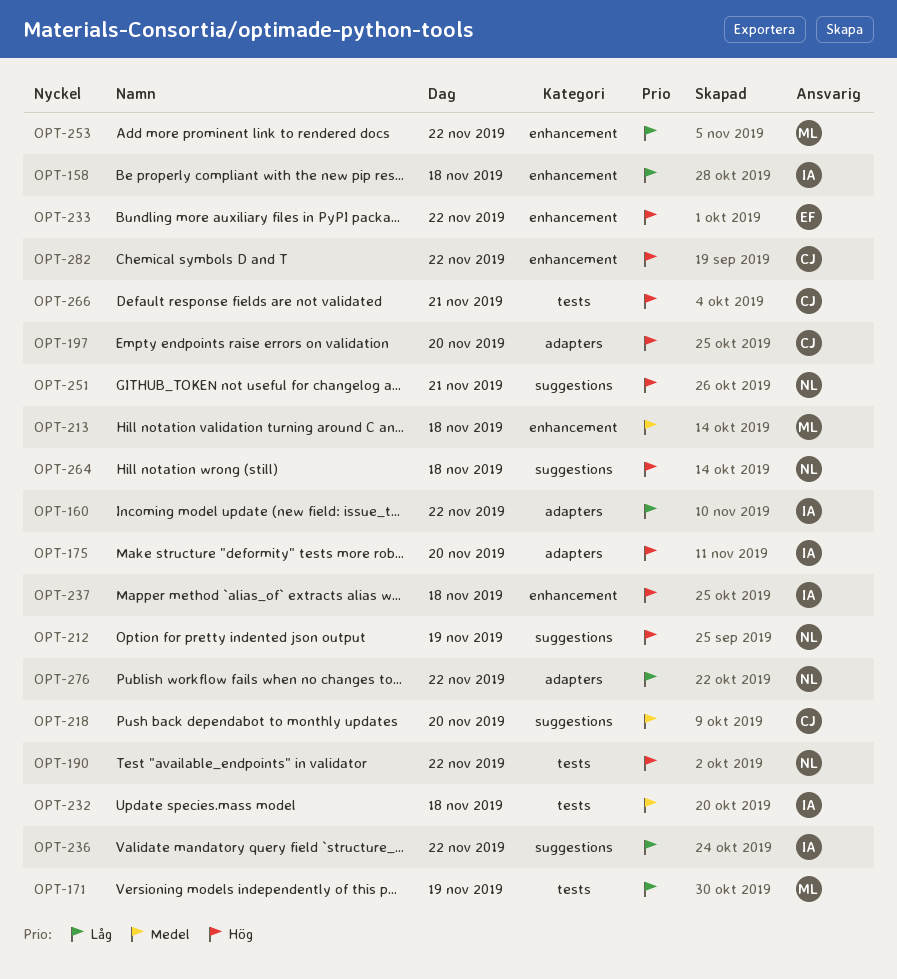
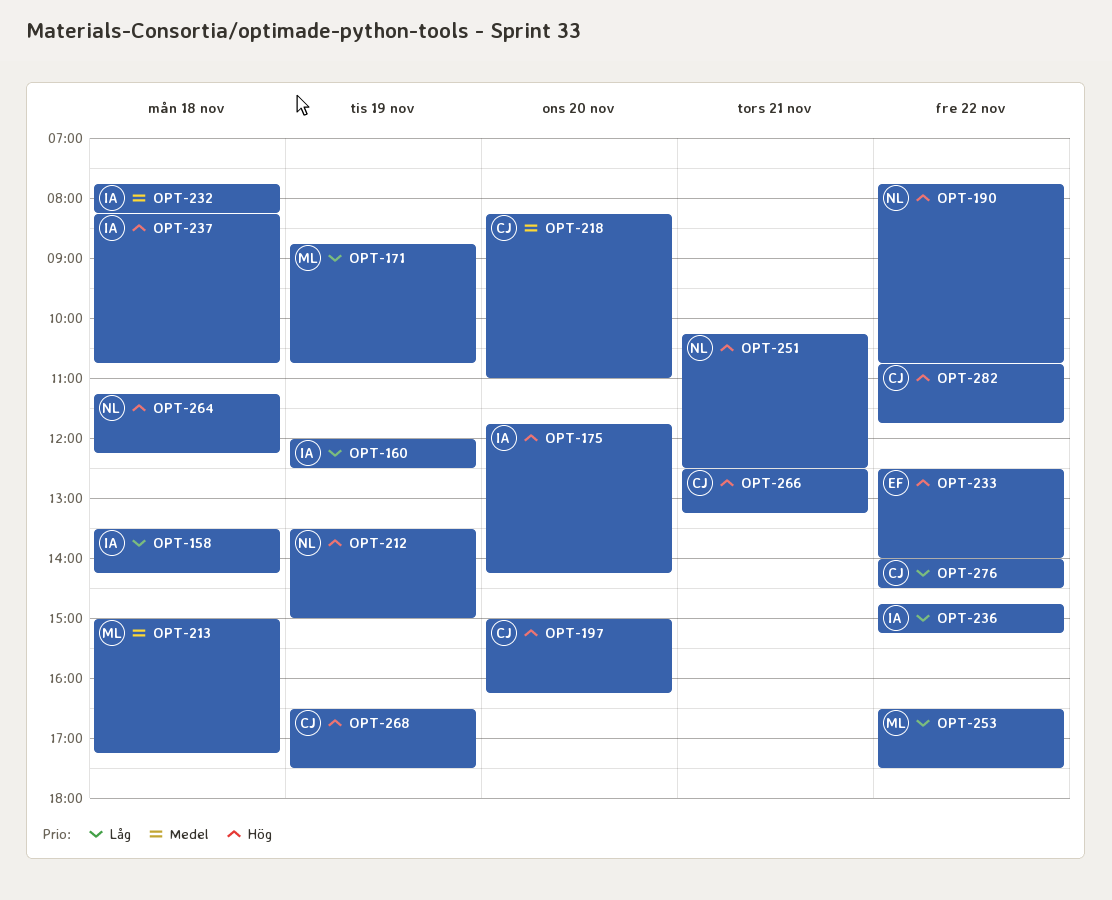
OPT-160, day: Nov 22 -> Nov 19
OPT-268: none -> present
OPT-276, owner: NL -> CJ

